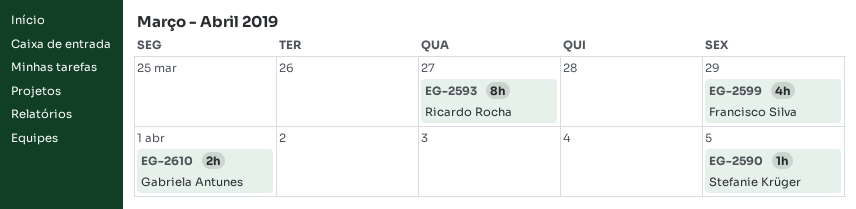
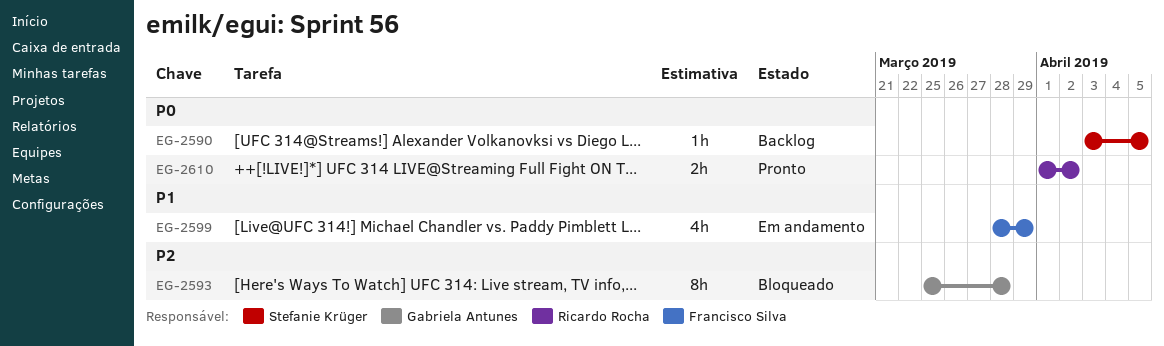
EG-2593, owner: Ricardo Rocha -> Gabriela Antunes
EG-2593, due: Mar 27 -> Mar 28
EG-2610, owner: Gabriela Antunes -> Ricardo Rocha
EG-2610, due: Apr 1 -> Apr 2

